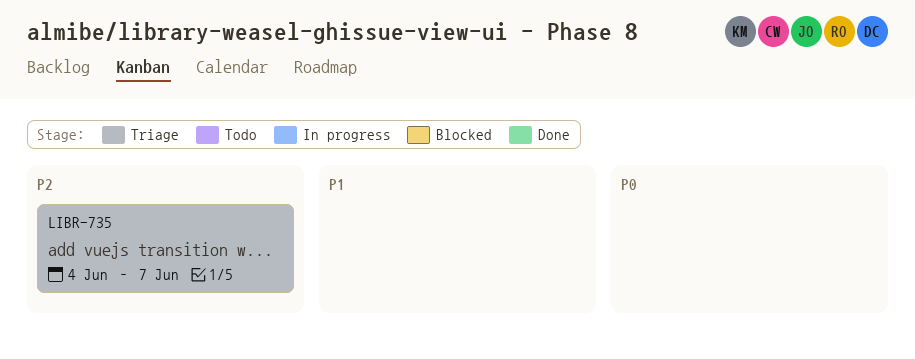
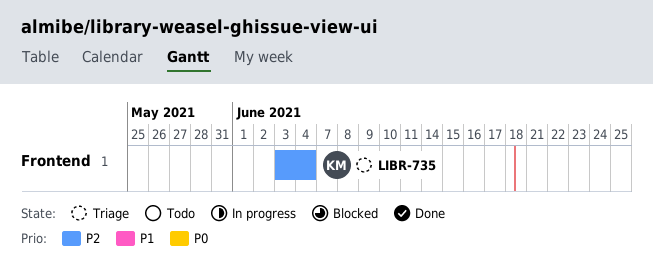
LIBR-735, start: Jun 4 -> Jun 3
LIBR-735, due: Jun 7 -> Jun 4

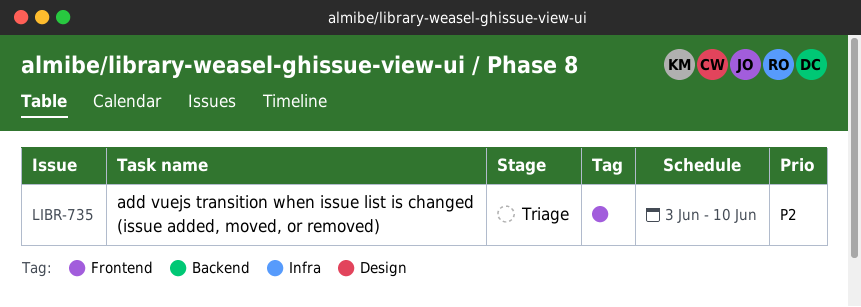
LIBR-735, due: Jun 4 -> Jun 10

